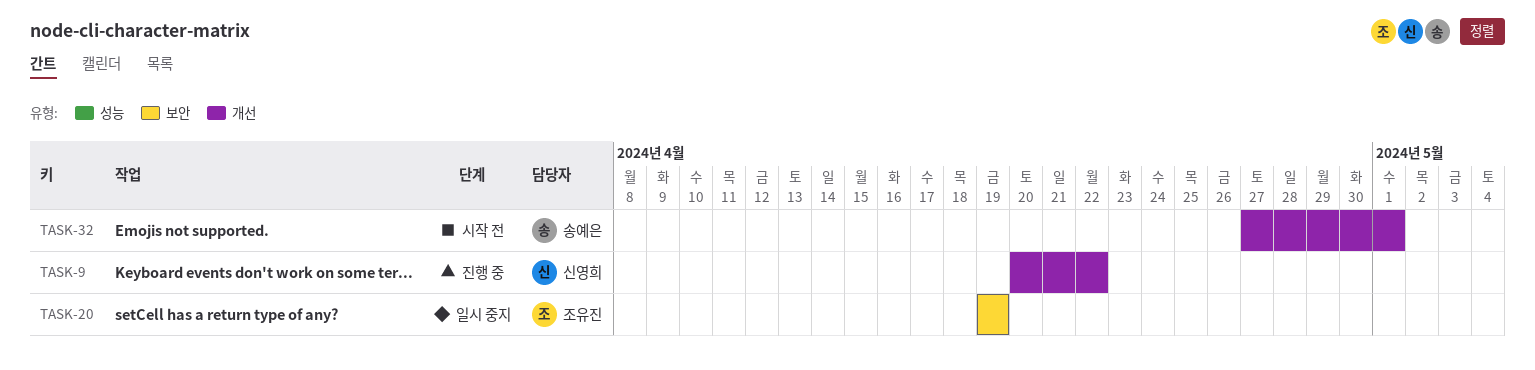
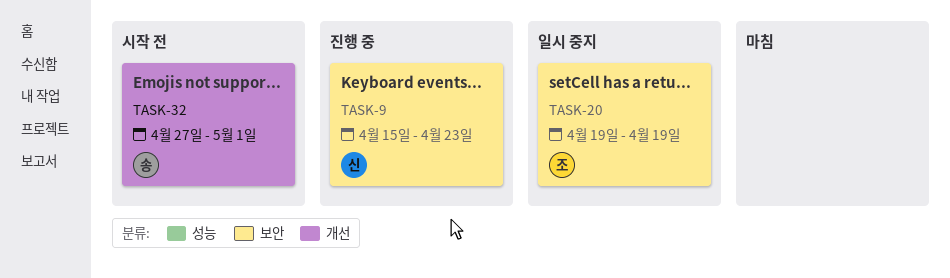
TASK-9, label: 개선 -> 보안
TASK-9, start: Apr 20 -> Apr 15
TASK-9, due: Apr 22 -> Apr 23

